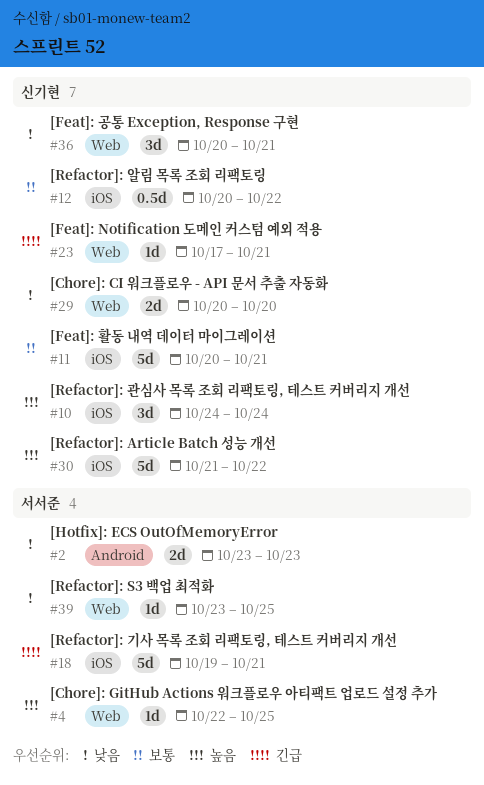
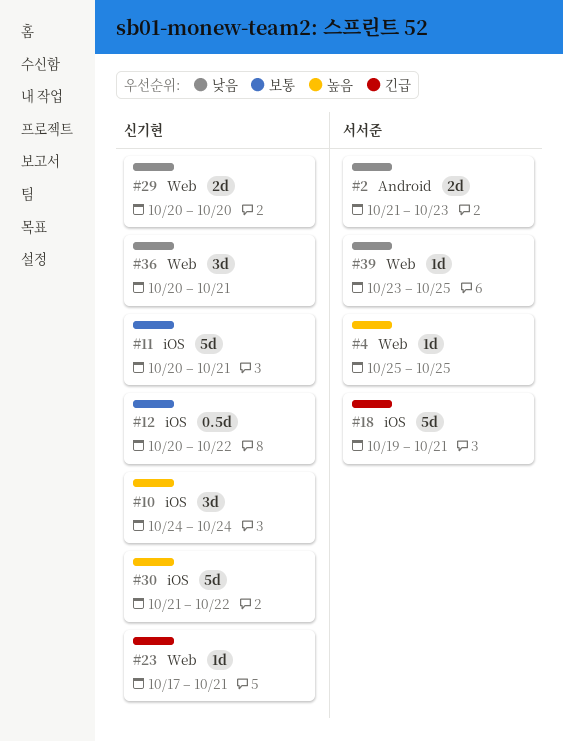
#2, start: Oct 23 -> Oct 21
#4, start: Oct 22 -> Oct 25

